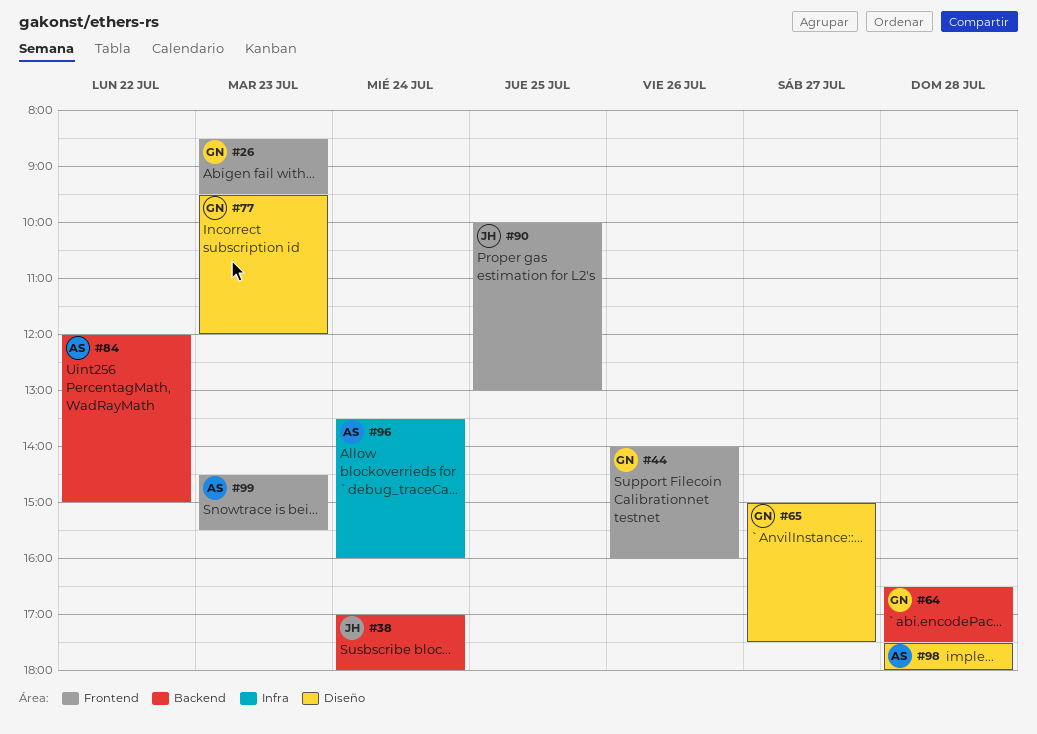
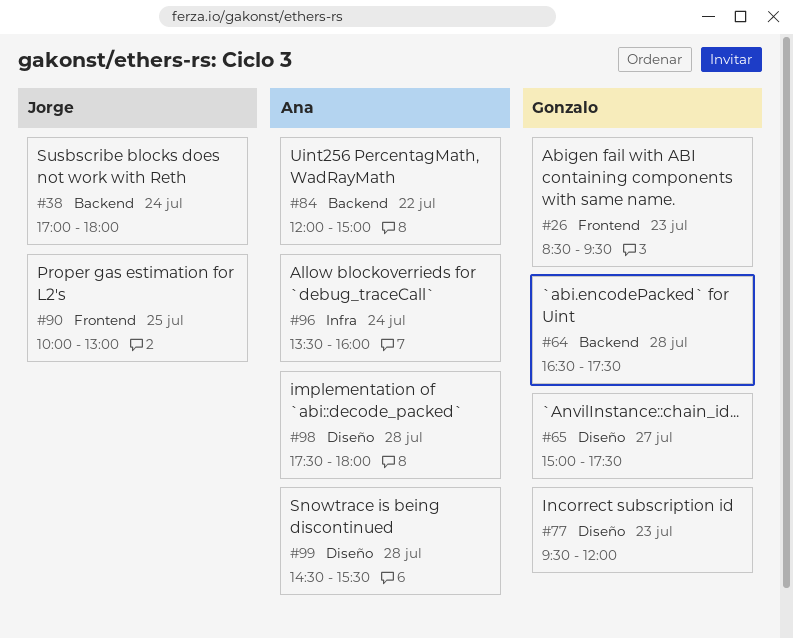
#44: present -> none
#99, label: Frontend -> Diseño
#99, day: Jul 23 -> Jul 28

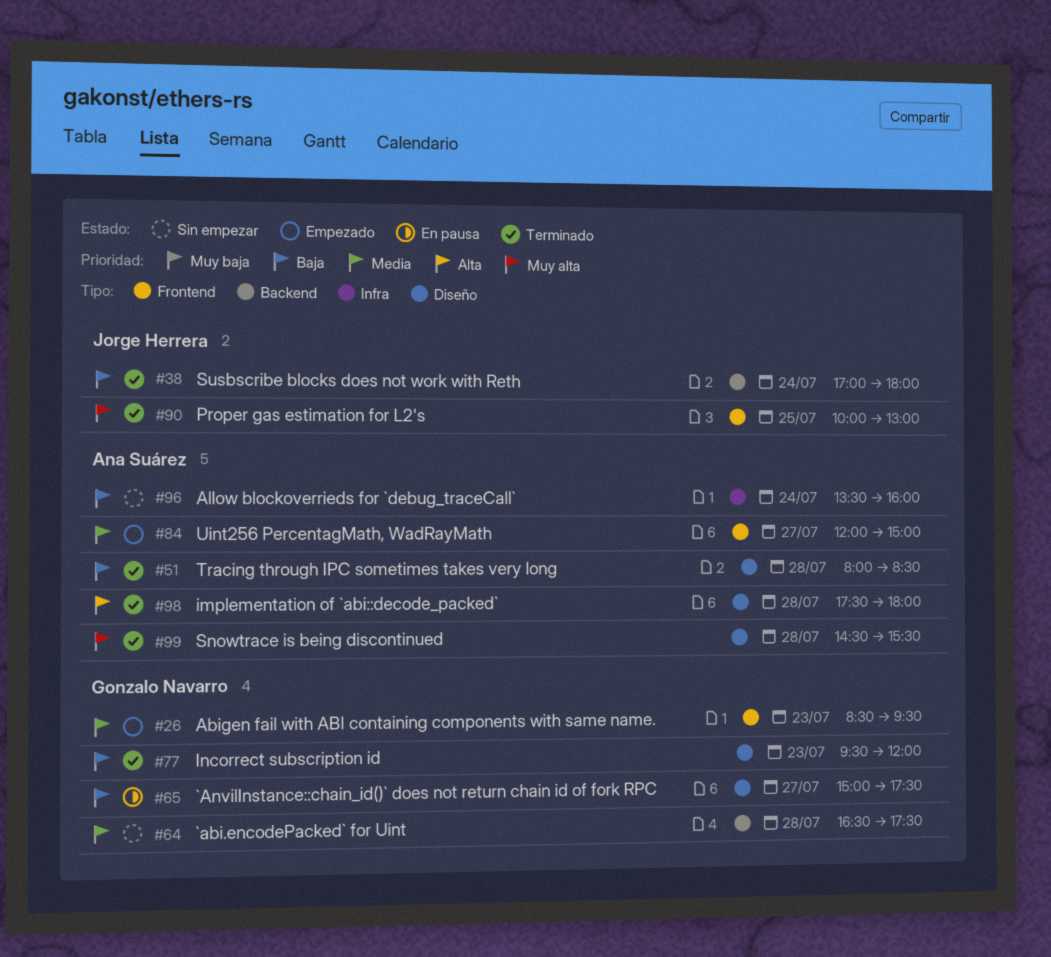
#51: none -> present
#84, label: Backend -> Frontend
#84, day: Jul 22 -> Jul 27

